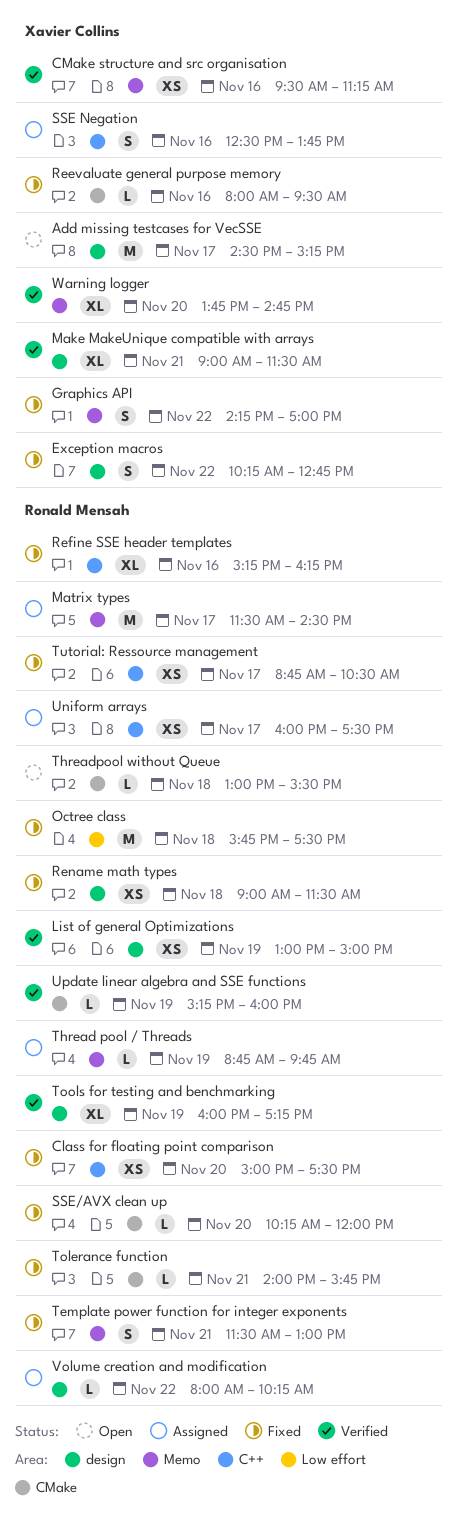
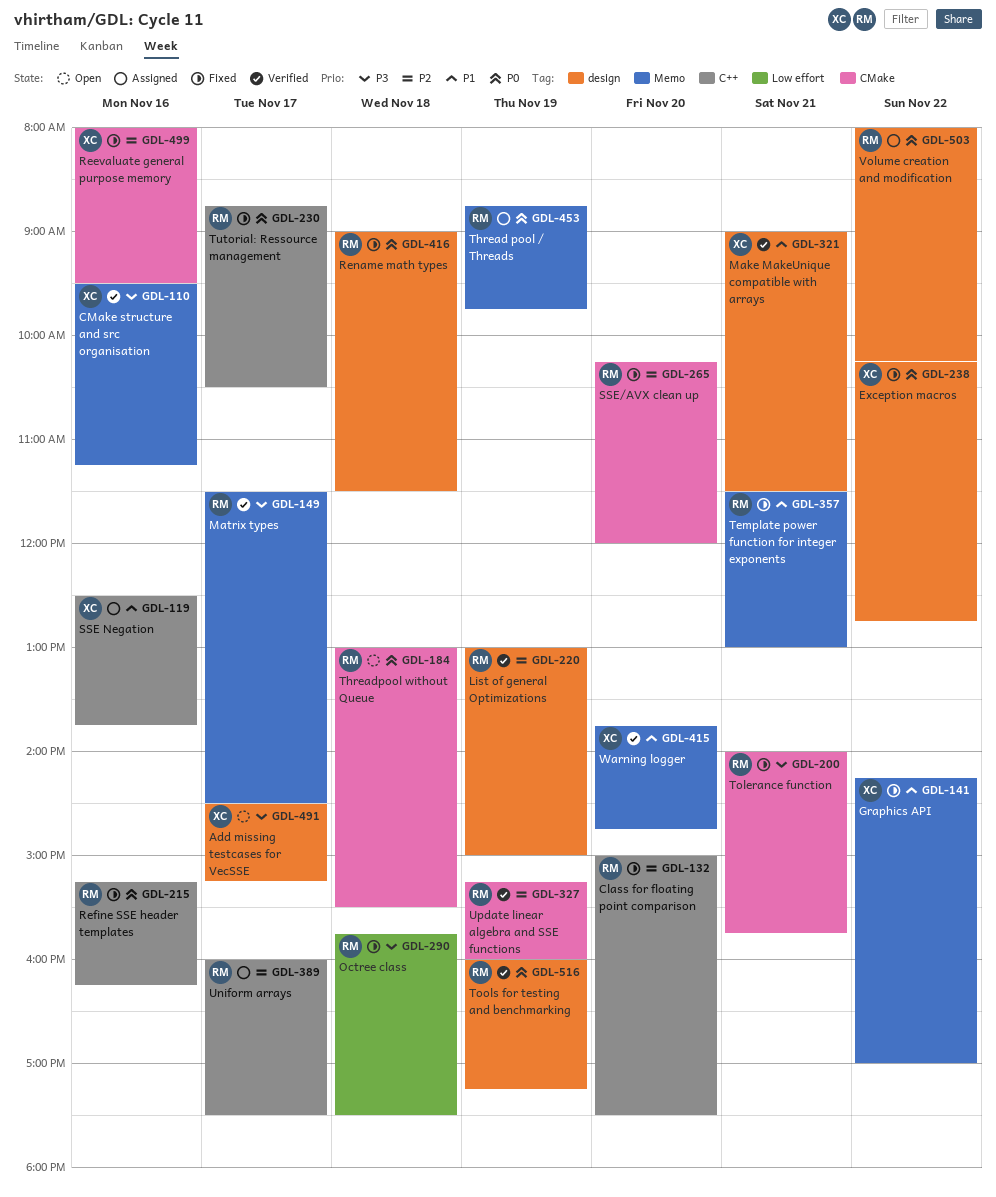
Matrix types, status: Assigned -> Verified

